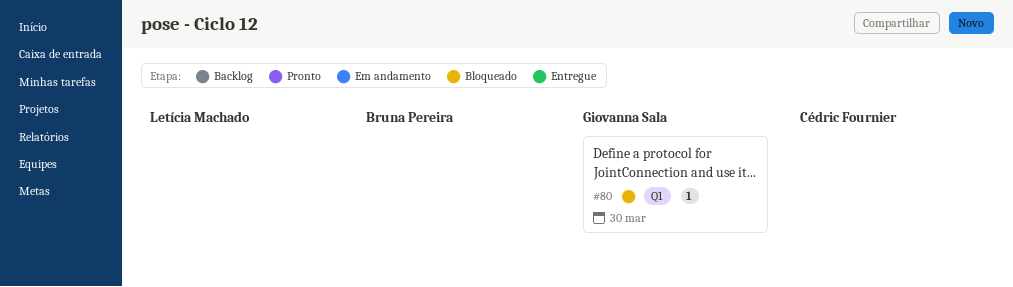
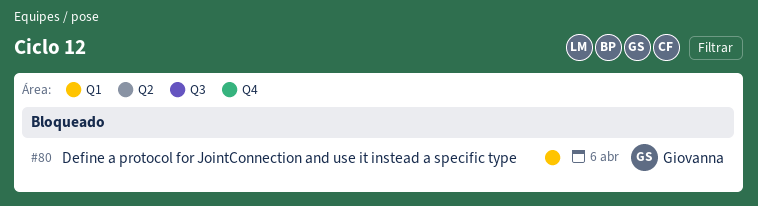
#80, due: Mar 30 -> Apr 6

